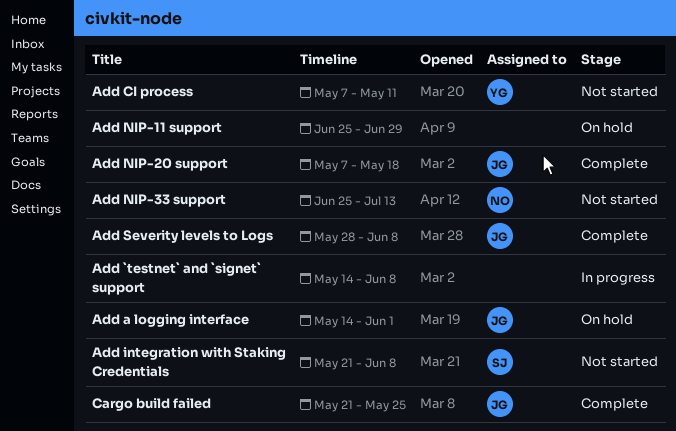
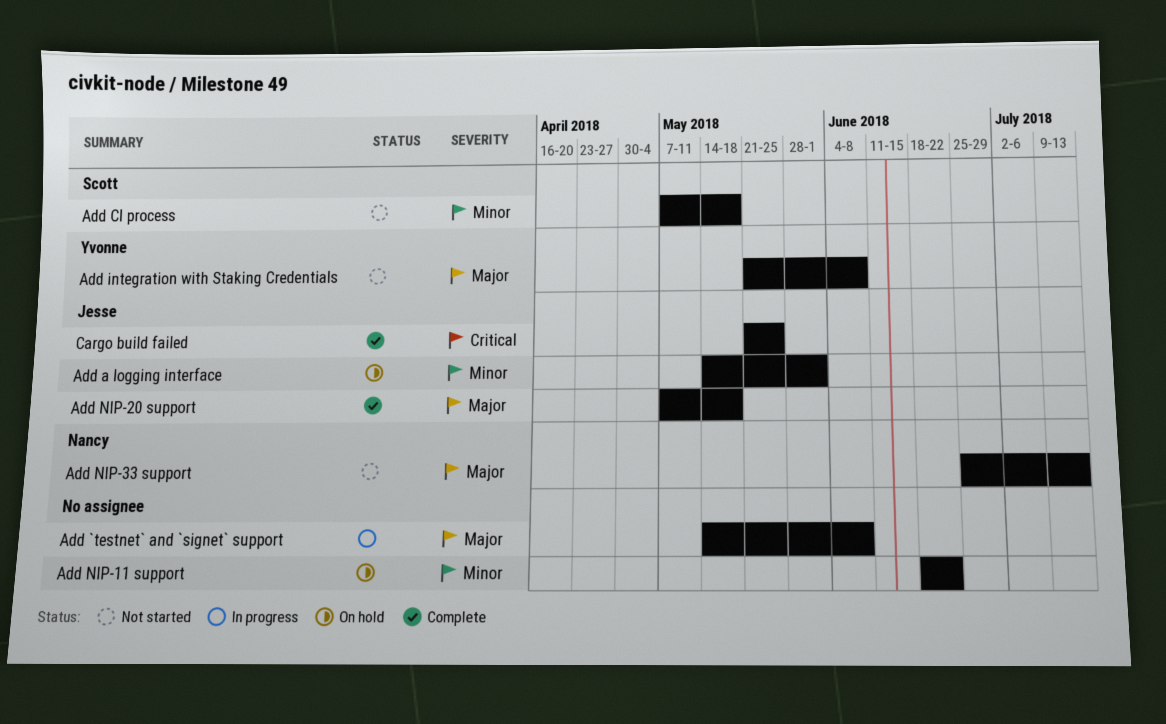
Add CI process, owner: Yvonne -> Scott
Add CI process, due: May 11 -> May 18
Add integration with Staking Credentials, owner: Scott -> Yvonne
Add NIP-11 support, start: Jun 25 -> Jun 18
Add NIP-11 support, due: Jun 29 -> Jun 22
Add Severity levels to Logs: present -> none

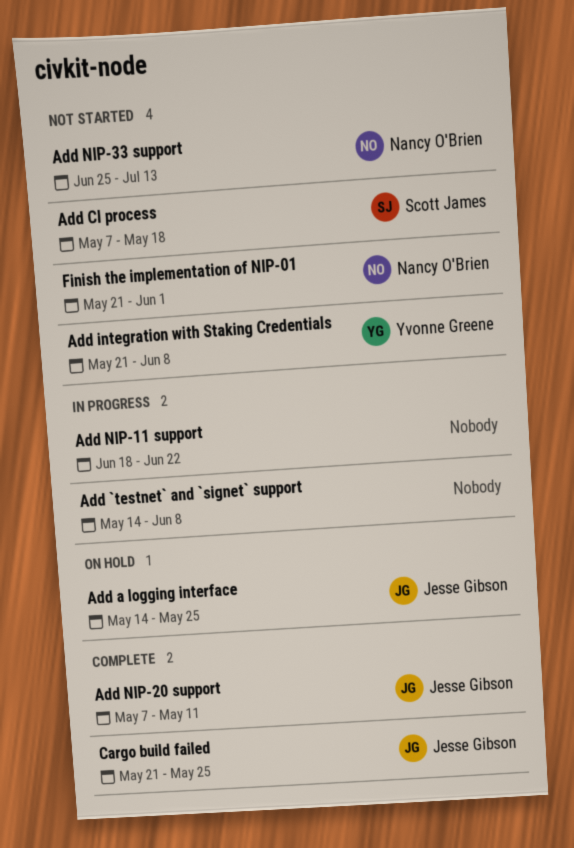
Add a logging interface, due: Jun 1 -> May 25
Add NIP-11 support, status: On hold -> In progress
Add NIP-20 support, due: May 18 -> May 11
Finish the implementation of NIP-01: none -> present

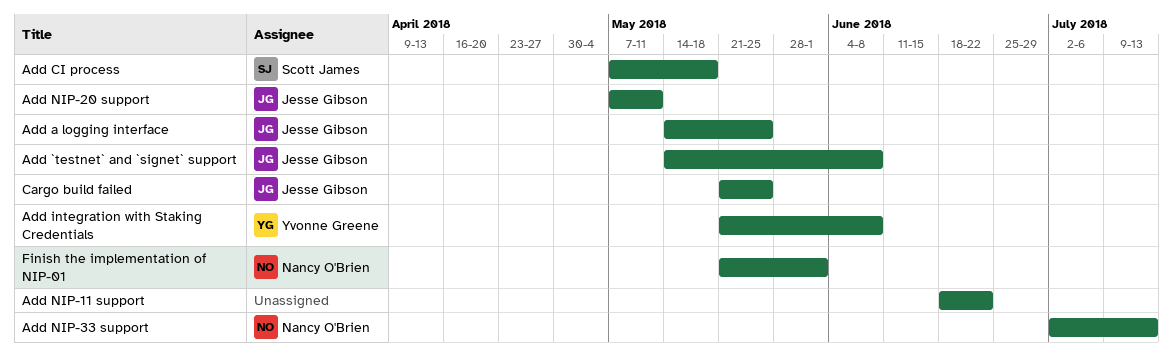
Add `testnet` and `signet` support, owner: none -> Jesse Gibson
Add NIP-33 support, start: Jun 25 -> Jul 2

